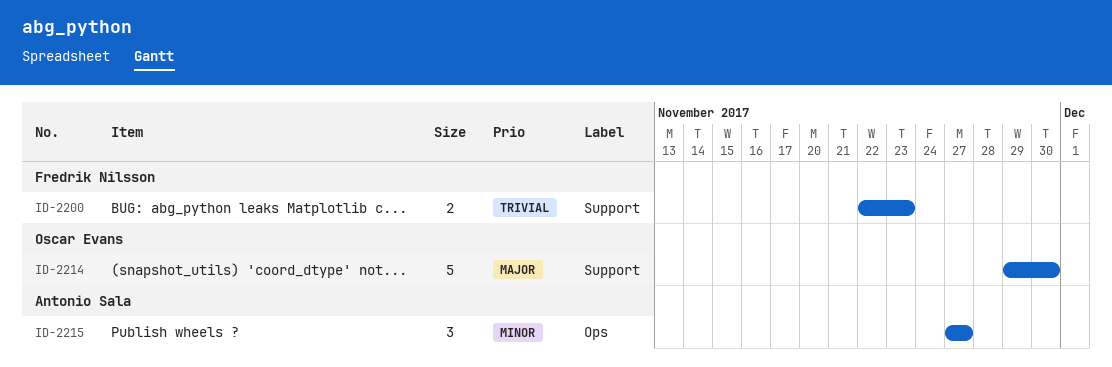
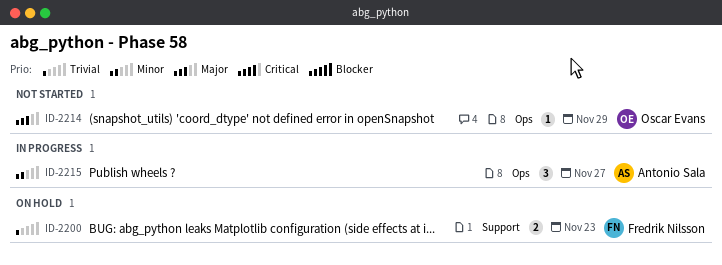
ID-2214, label: Support -> Ops
ID-2214, estimate: 5 -> 1
ID-2214, due: Nov 30 -> Nov 29

